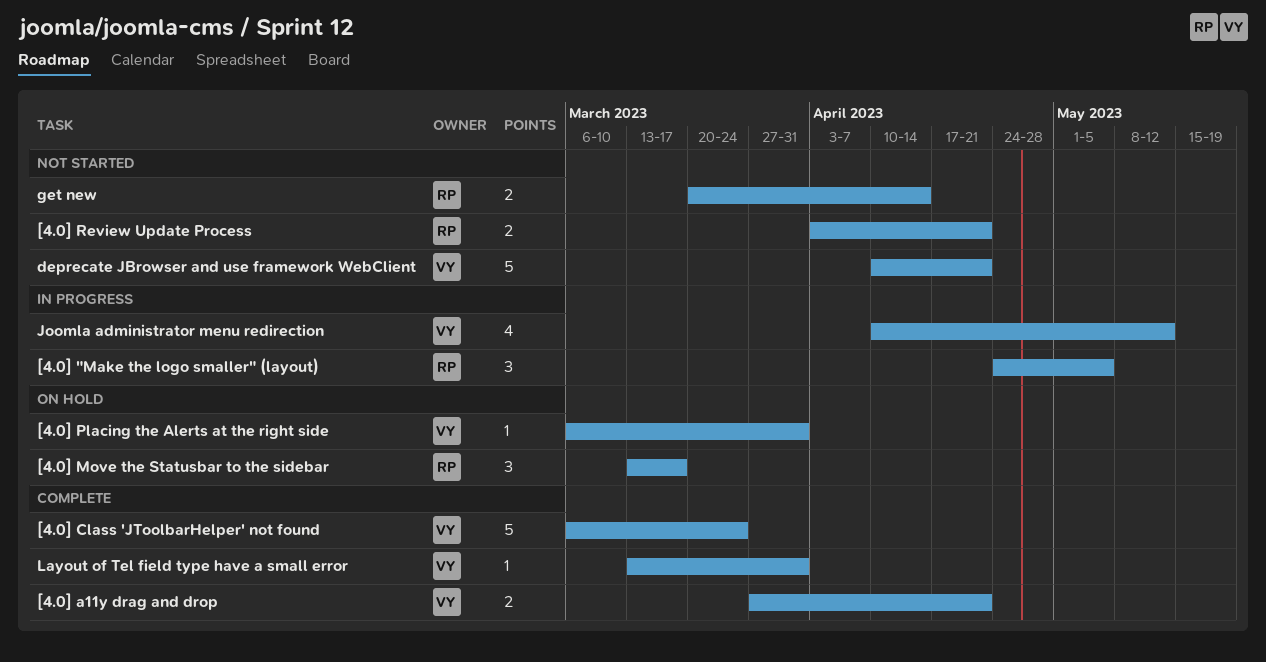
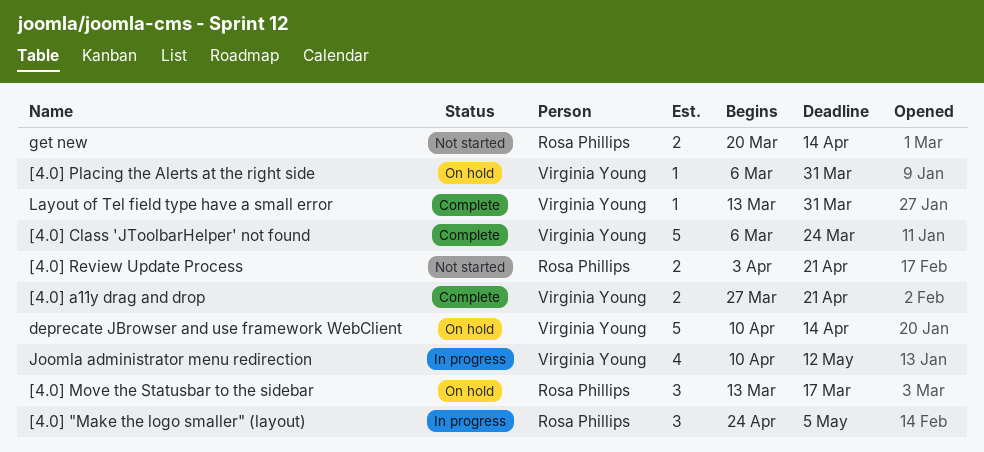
deprecate JBrowser and use framework WebClient, status: Not started -> On hold
deprecate JBrowser and use framework WebClient, due: Apr 21 -> Apr 14

